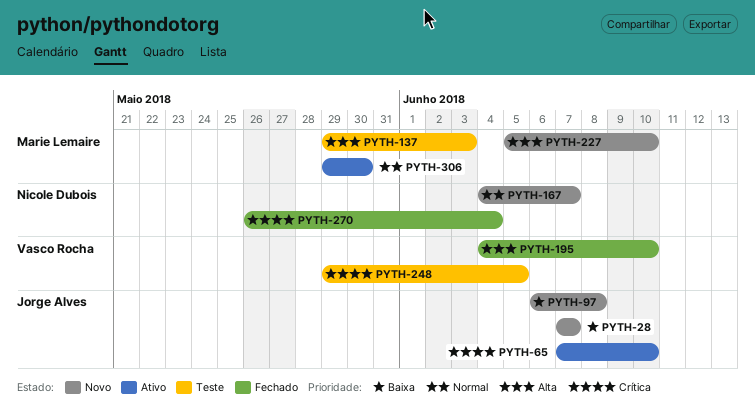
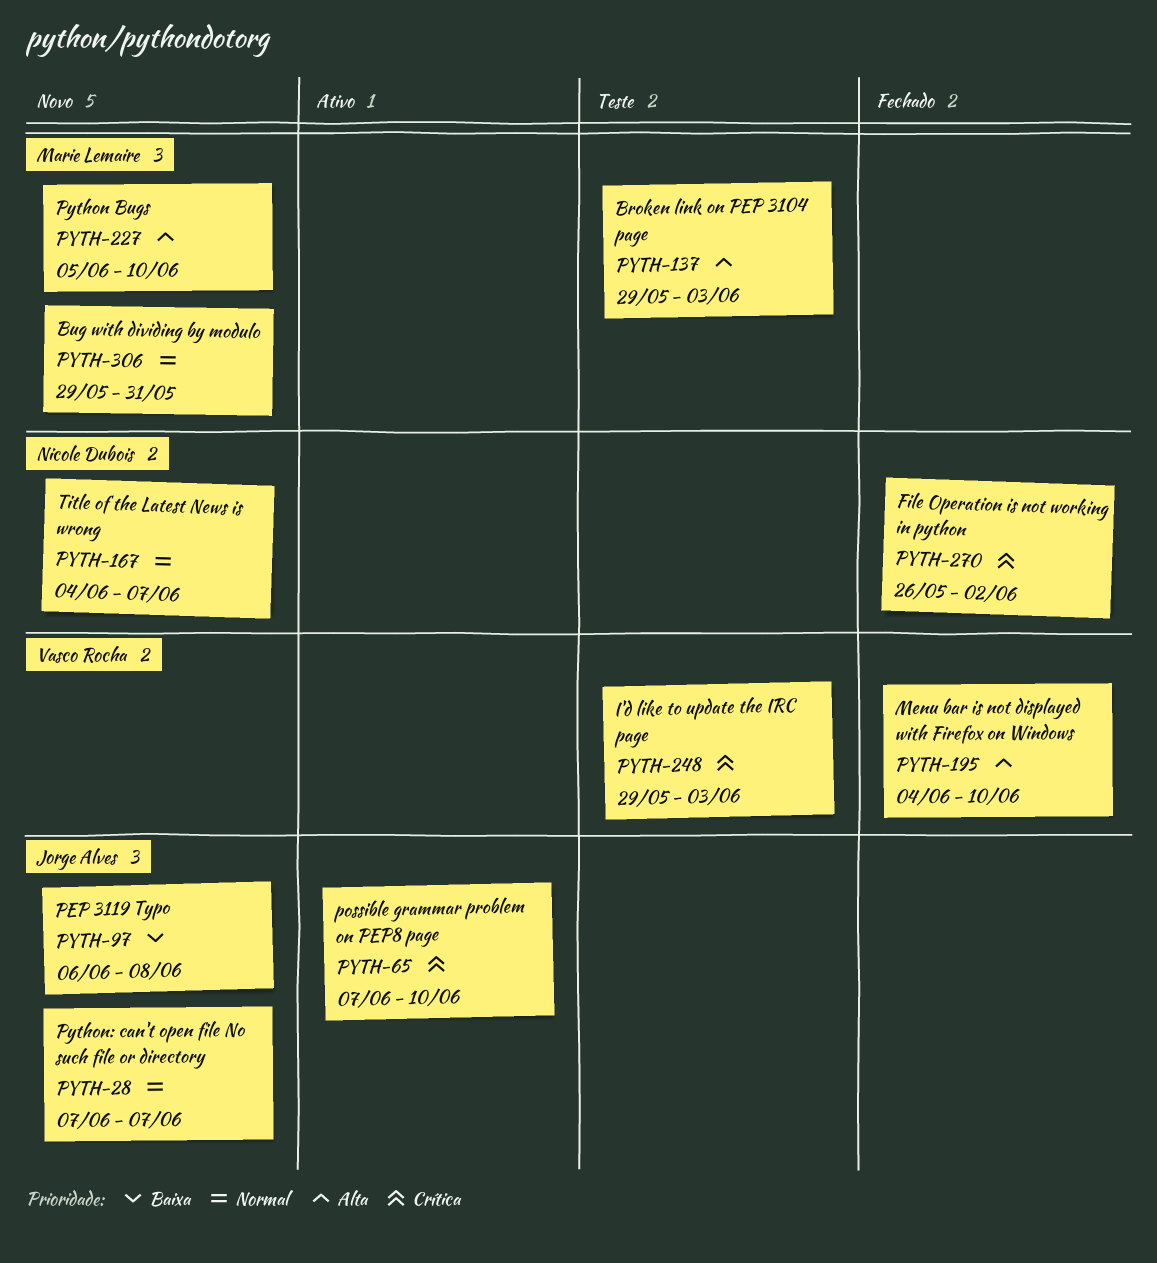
PYTH-28, priority: Baixa -> Normal
PYTH-248, due: Jun 5 -> Jun 3
PYTH-270, due: Jun 4 -> Jun 2
PYTH-306, status: Ativo -> Novo
PYTH-306, due: May 30 -> May 31

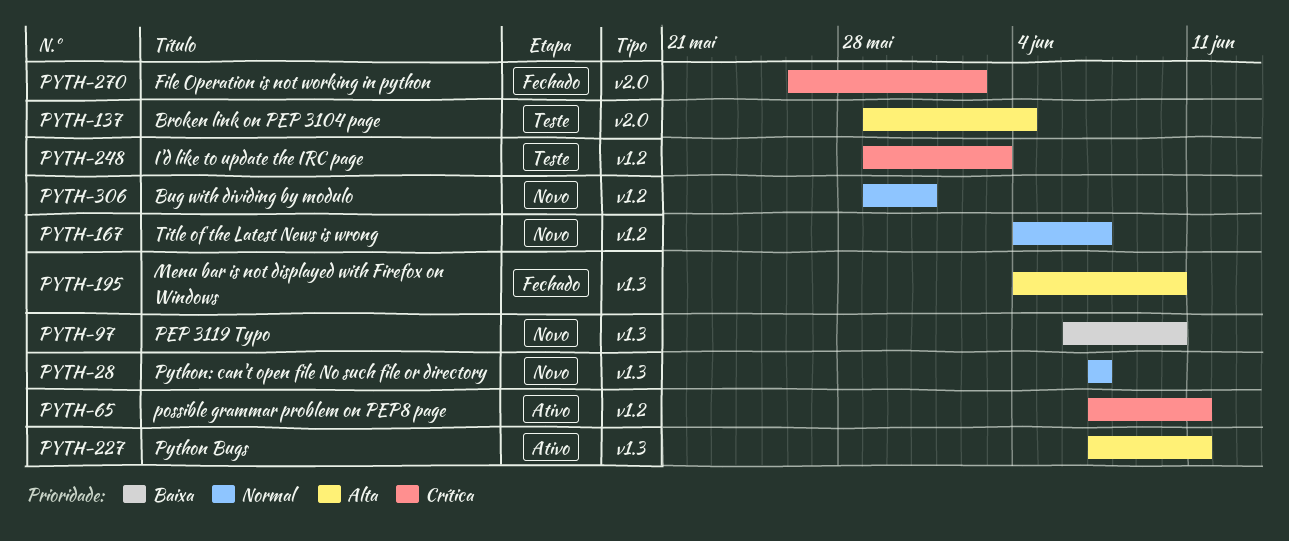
PYTH-65, due: Jun 10 -> Jun 11
PYTH-97, due: Jun 8 -> Jun 10
PYTH-137, due: Jun 3 -> Jun 4
PYTH-227, status: Novo -> Ativo
PYTH-227, start: Jun 5 -> Jun 7
PYTH-227, due: Jun 10 -> Jun 11

